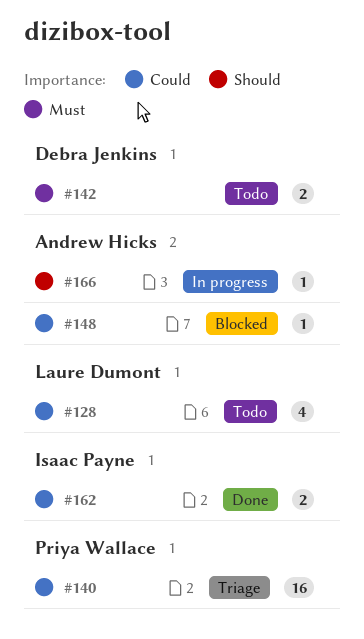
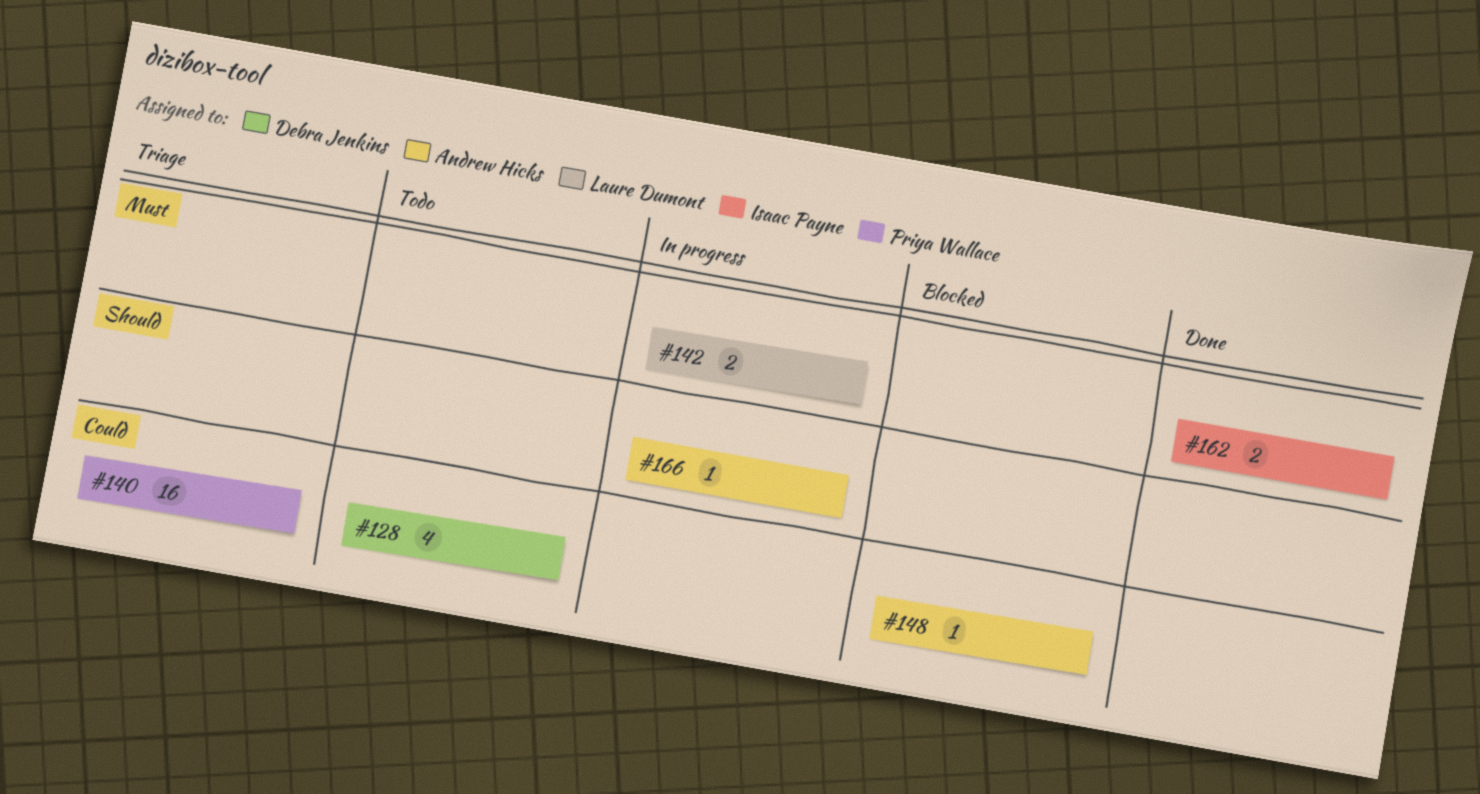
#128, owner: Laure Dumont -> Debra Jenkins
#142, status: Todo -> In progress
#142, owner: Debra Jenkins -> Laure Dumont
#162, priority: Could -> Must

